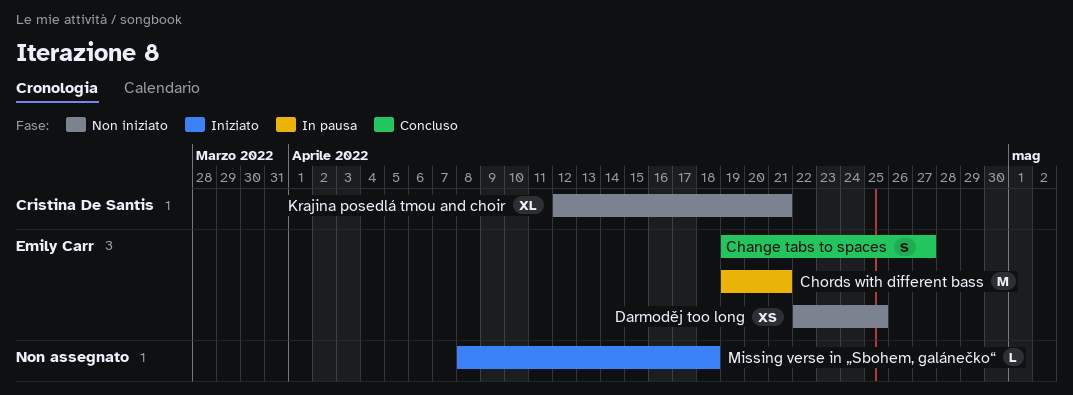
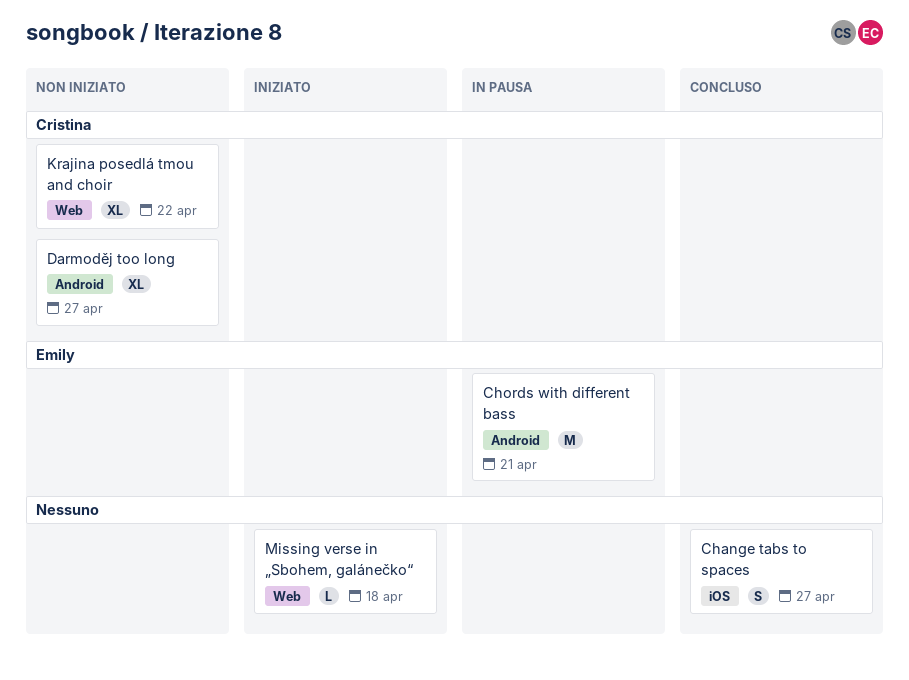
Change tabs to spaces, owner: Emily Carr -> none
Darmoděj too long, owner: Emily Carr -> Cristina De Santis
Darmoděj too long, estimate: XS -> XL
Darmoděj too long, due: Apr 25 -> Apr 27
Krajina posedlá tmou and choir, due: Apr 21 -> Apr 22

